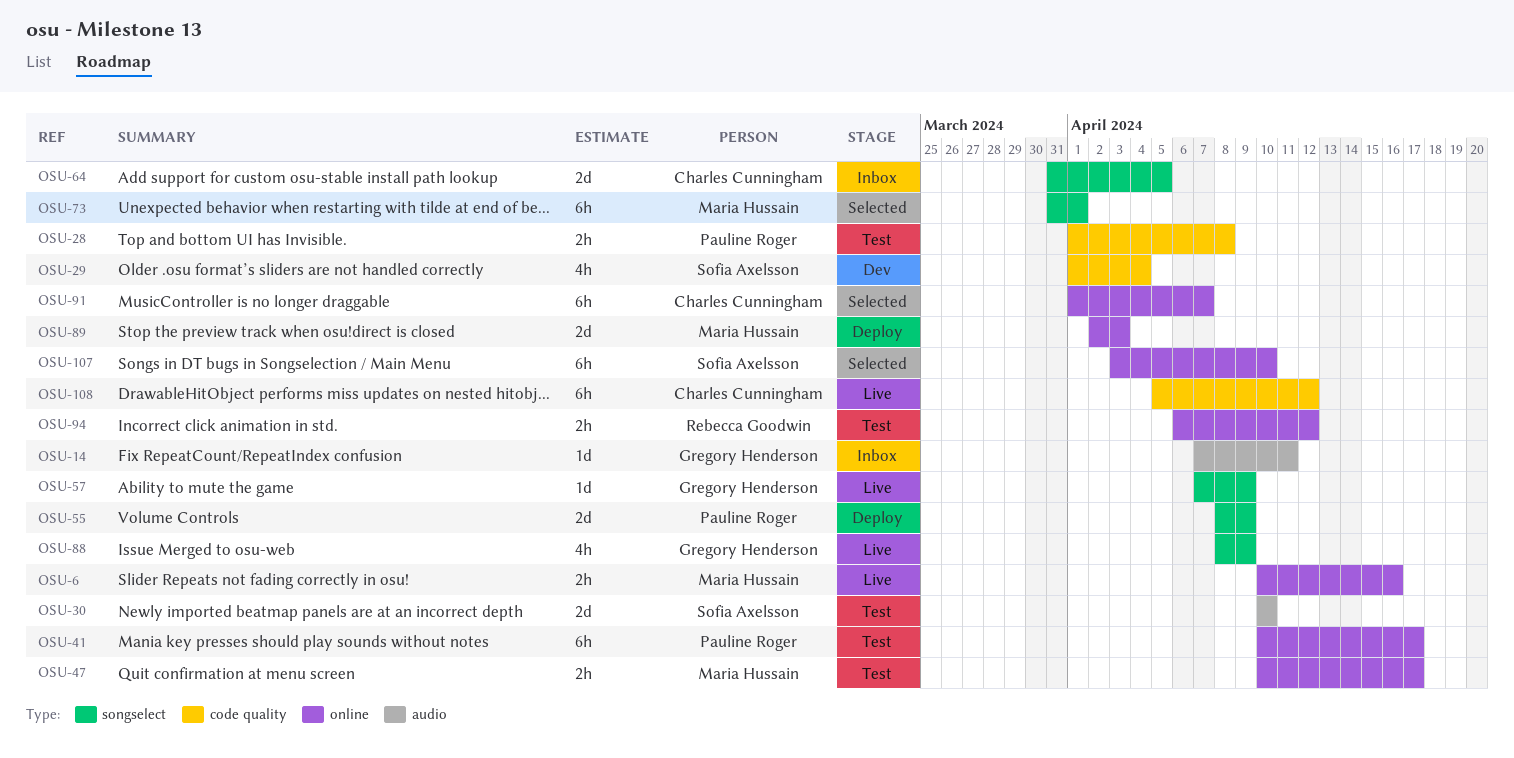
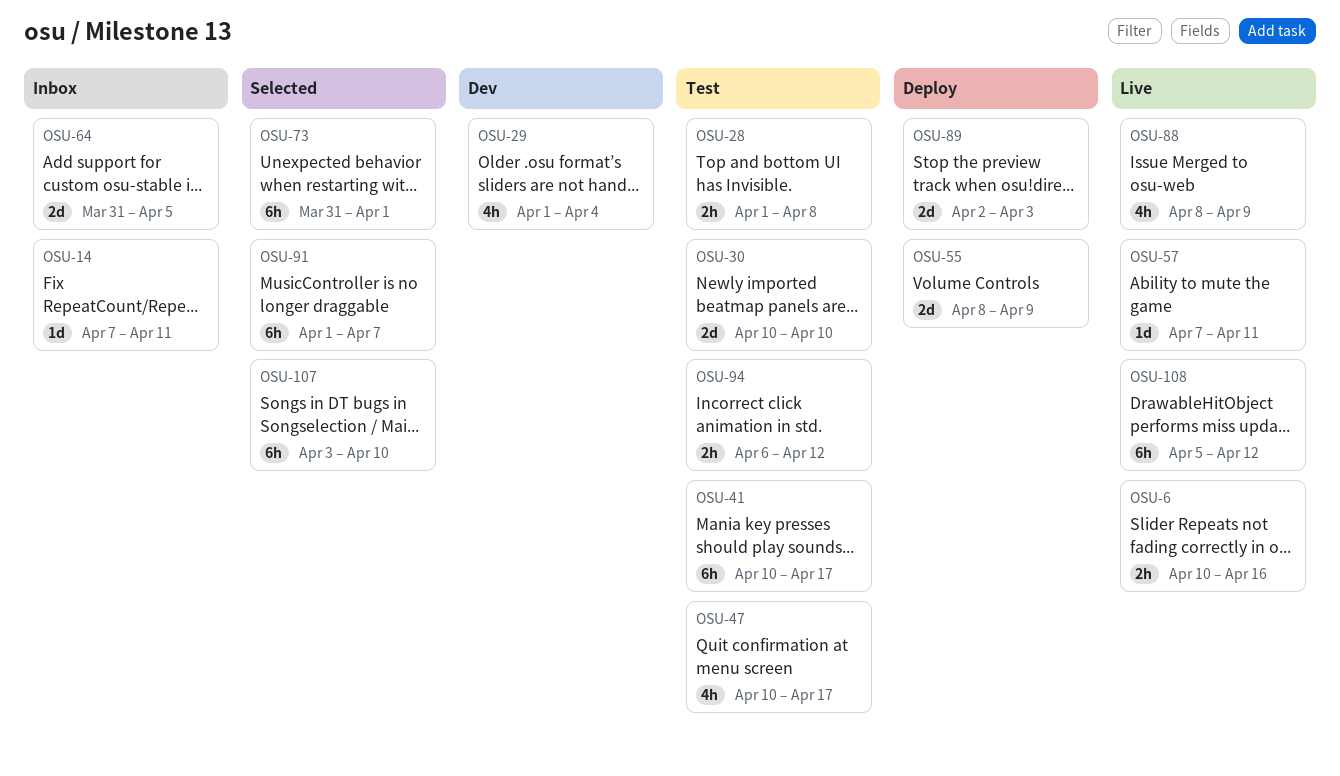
OSU-47, estimate: 2h -> 4h
OSU-57, due: Apr 9 -> Apr 11

